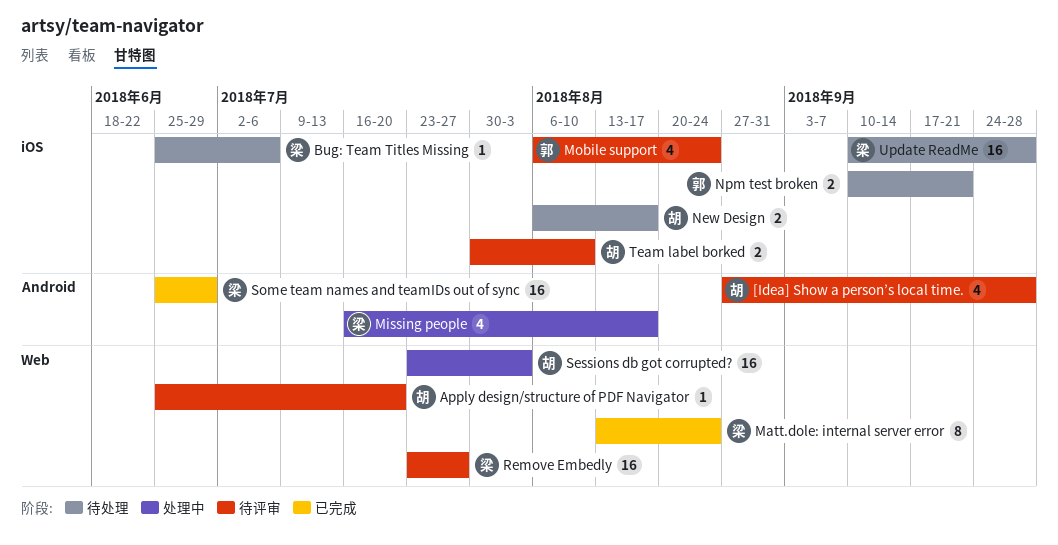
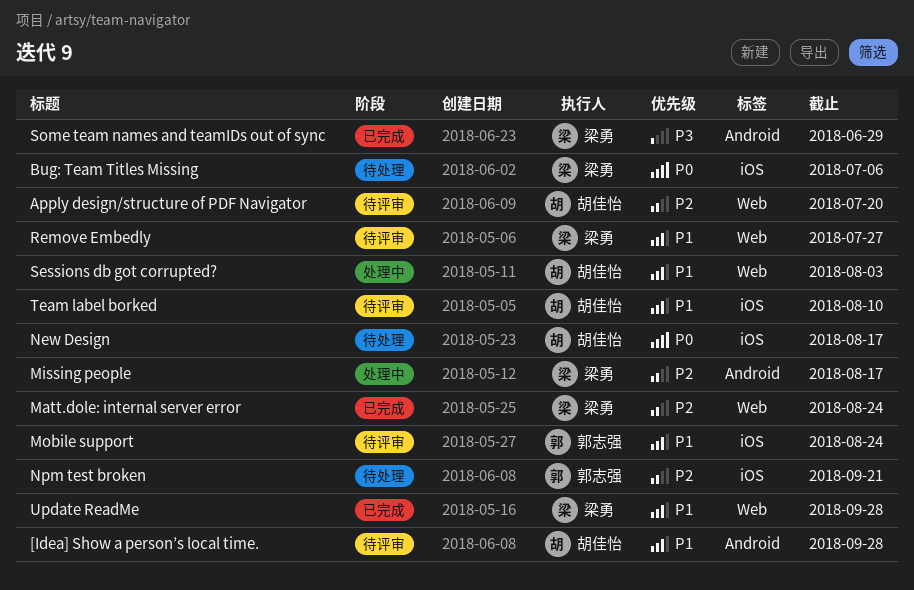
Update ReadMe, status: 待处理 -> 已完成
Update ReadMe, label: iOS -> Web

